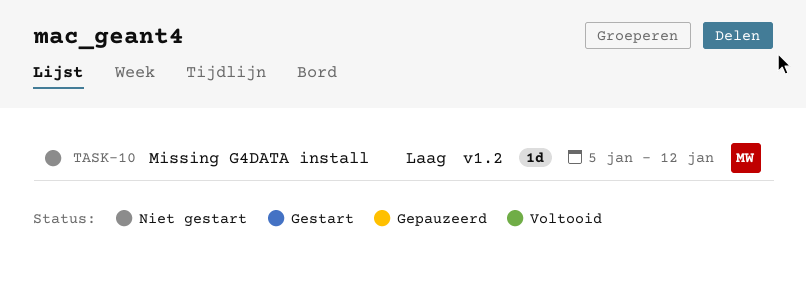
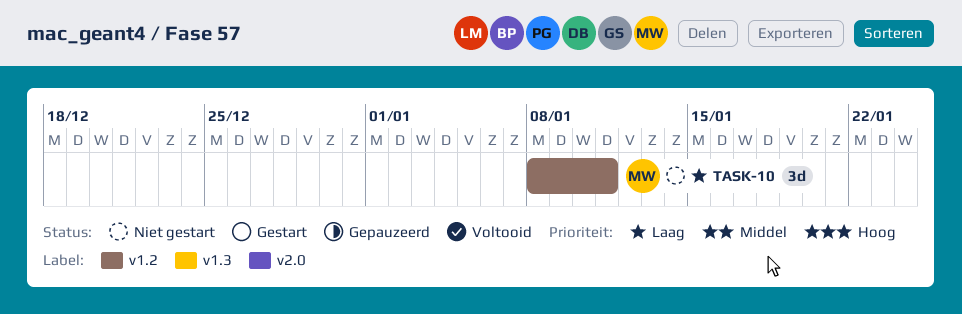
TASK-10, estimate: 1d -> 3d
TASK-10, start: Jan 5 -> Jan 8
TASK-10, due: Jan 12 -> Jan 11

